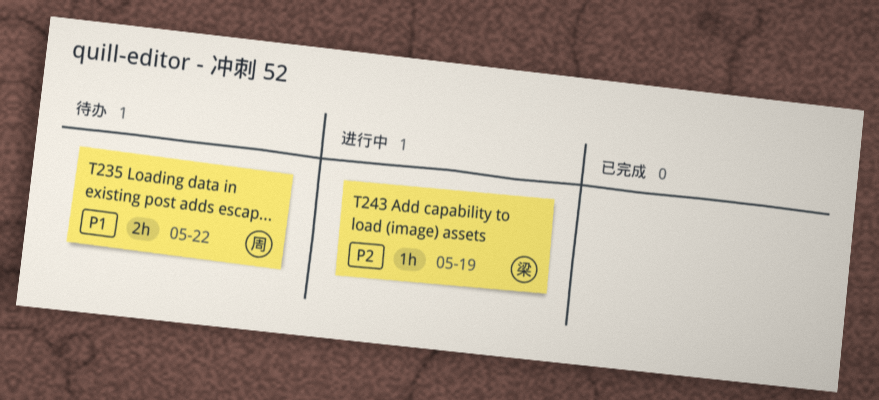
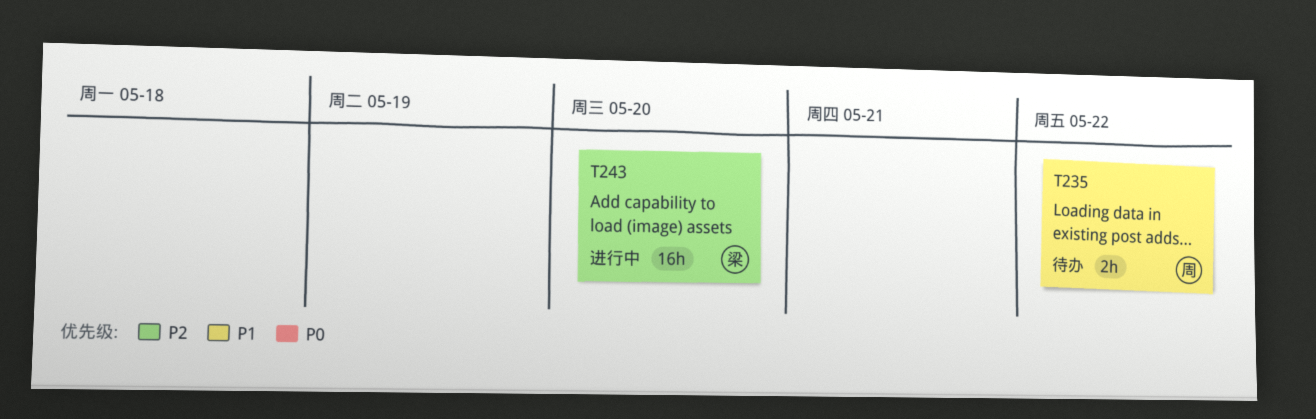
T243, estimate: 1h -> 16h
T243, due: May 19 -> May 20

